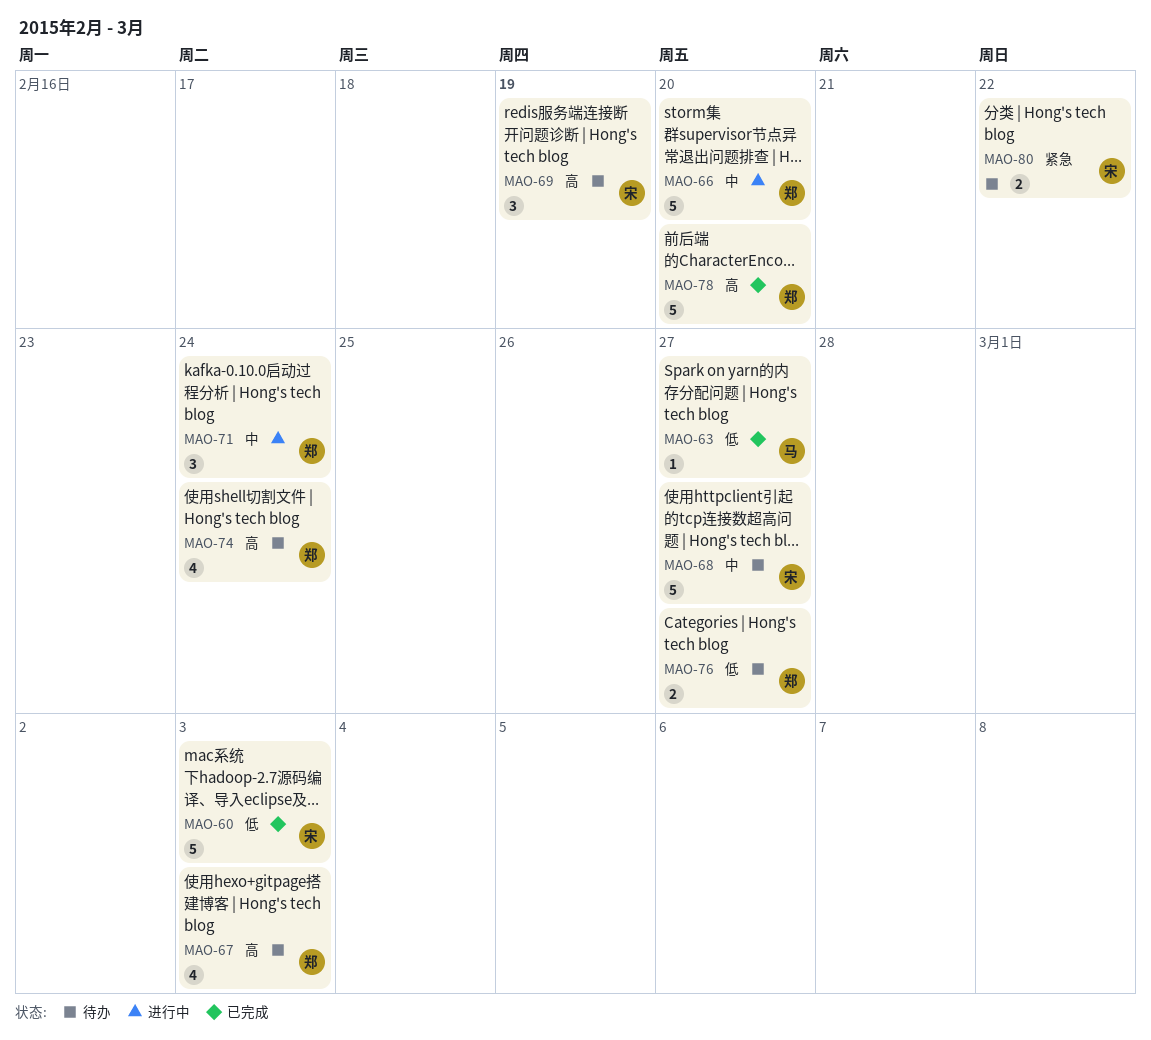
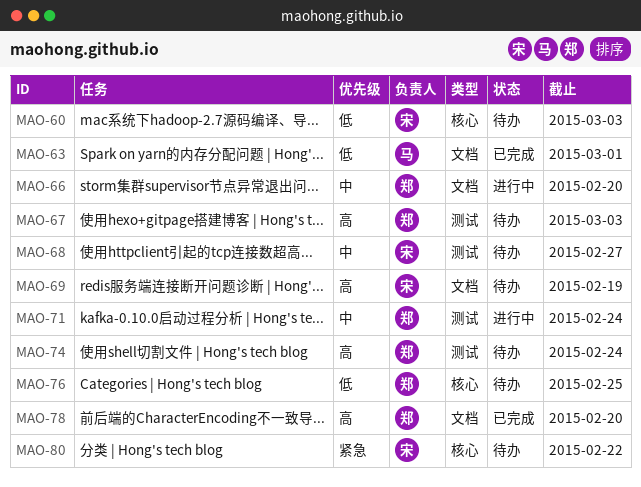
MAO-60, status: 已完成 -> 待办
MAO-63, due: Feb 27 -> Mar 1
MAO-76, due: Feb 27 -> Feb 25

